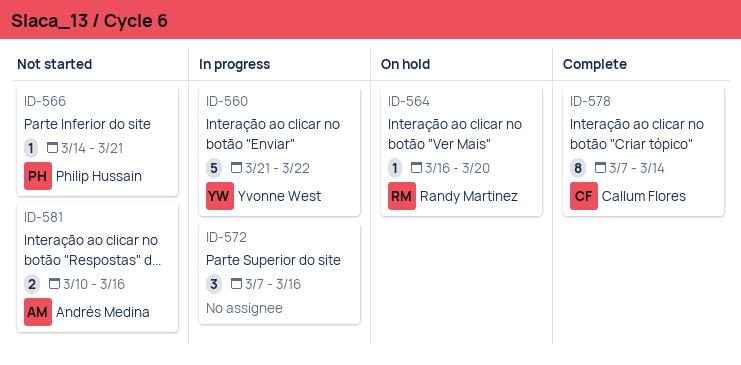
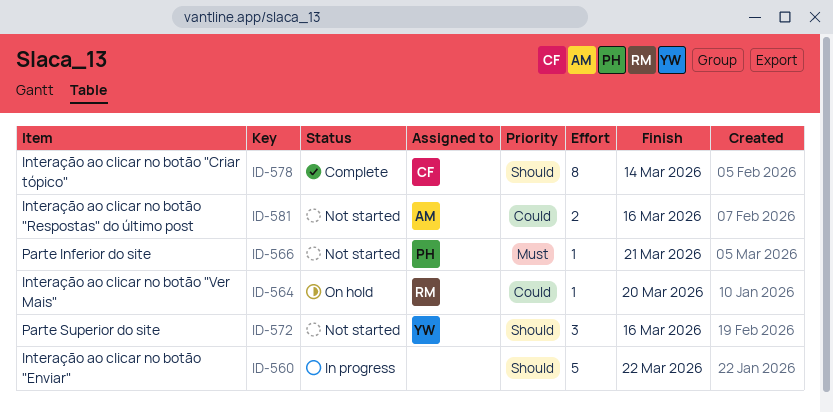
ID-560, owner: Yvonne West -> none
ID-572, status: In progress -> Not started
ID-572, owner: none -> Yvonne West

